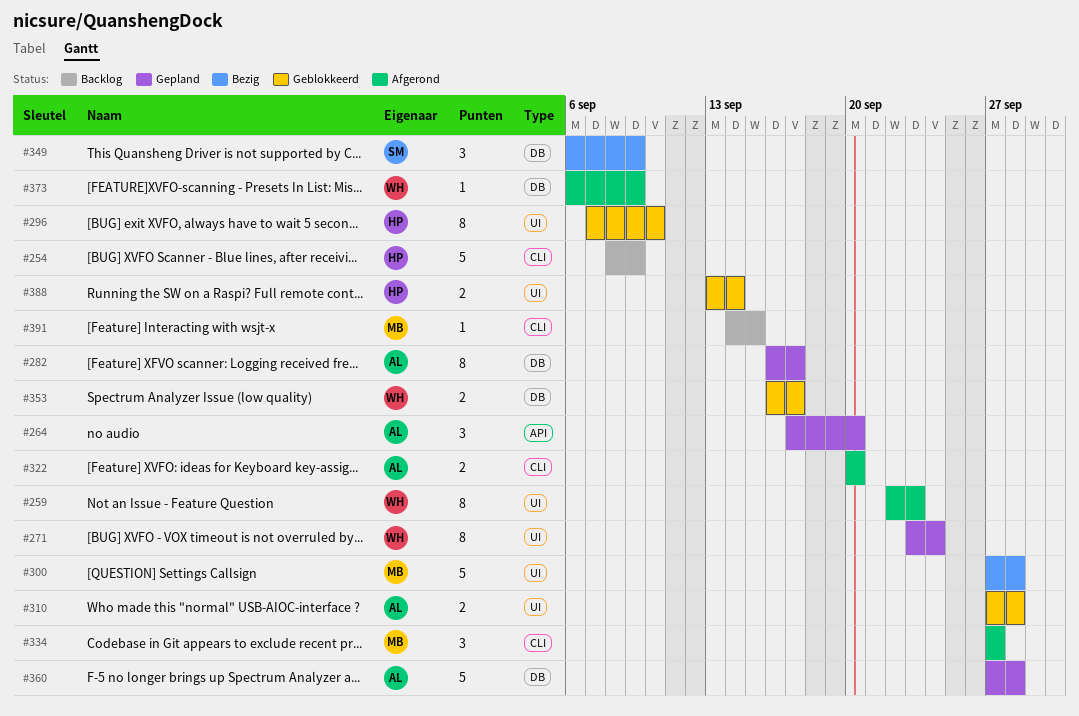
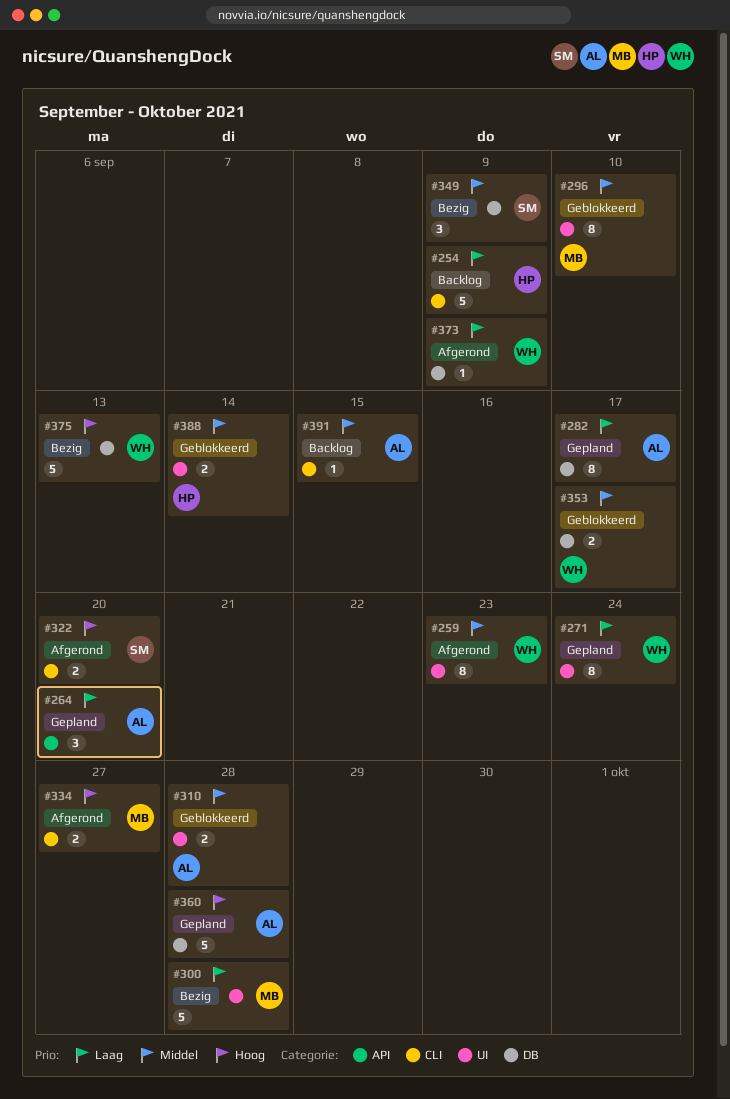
#296, owner: HP -> MB
#322, owner: AL -> SM
#334, estimate: 3 -> 2
#375: none -> present
#391, owner: MB -> AL

